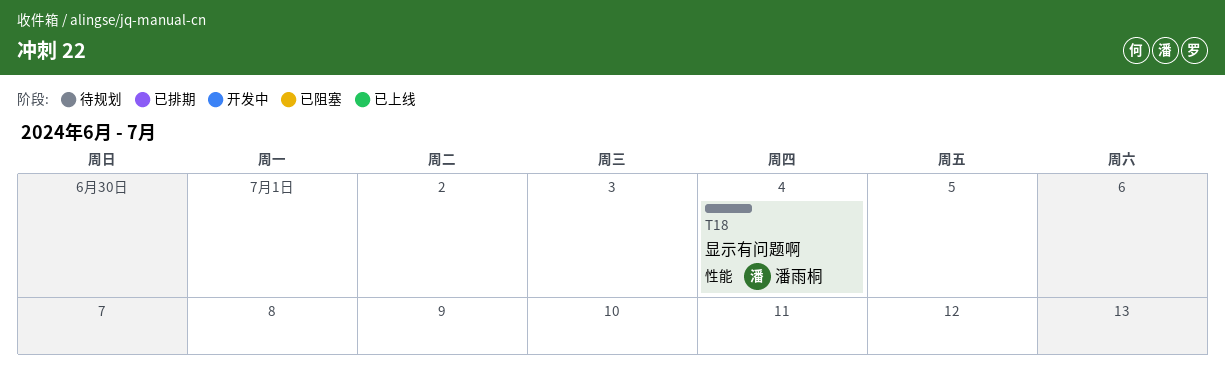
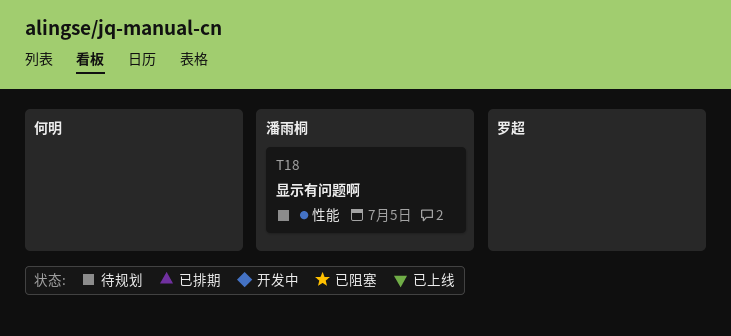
T18, due: Jul 4 -> Jul 5

